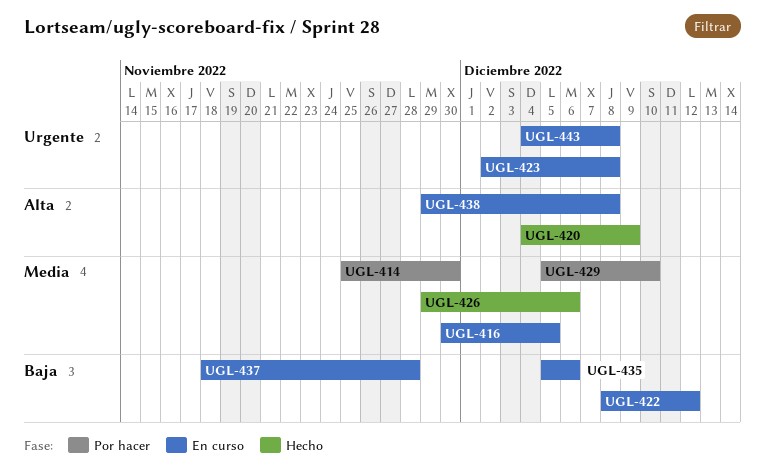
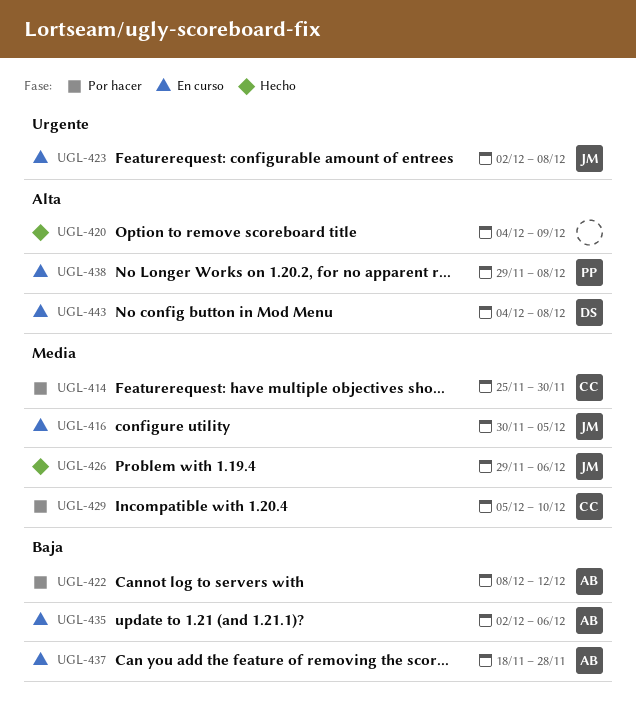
UGL-422, status: En curso -> Por hacer
UGL-435, start: Dec 5 -> Dec 2
UGL-443, priority: Urgente -> Alta

